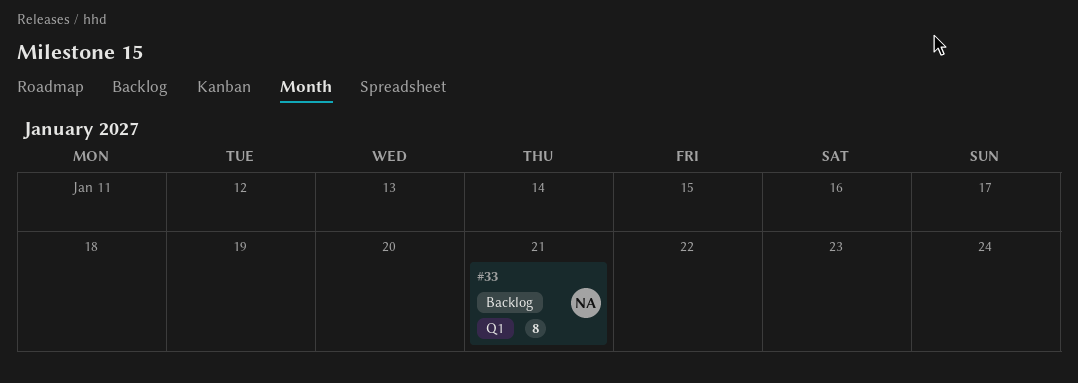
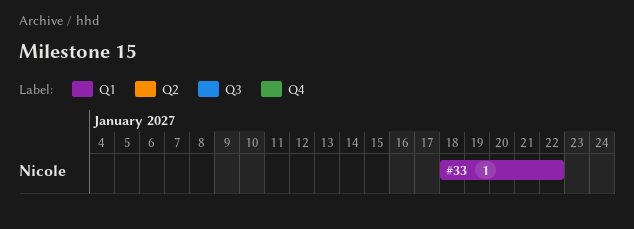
#33, estimate: 8 -> 1
#33, due: Jan 21 -> Jan 22

